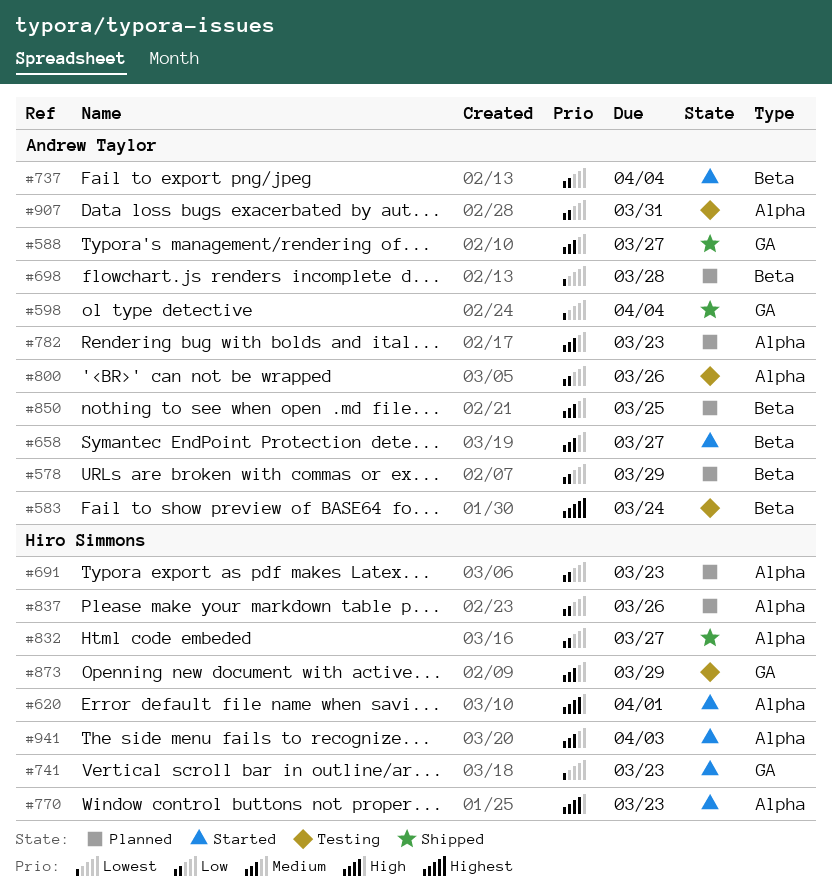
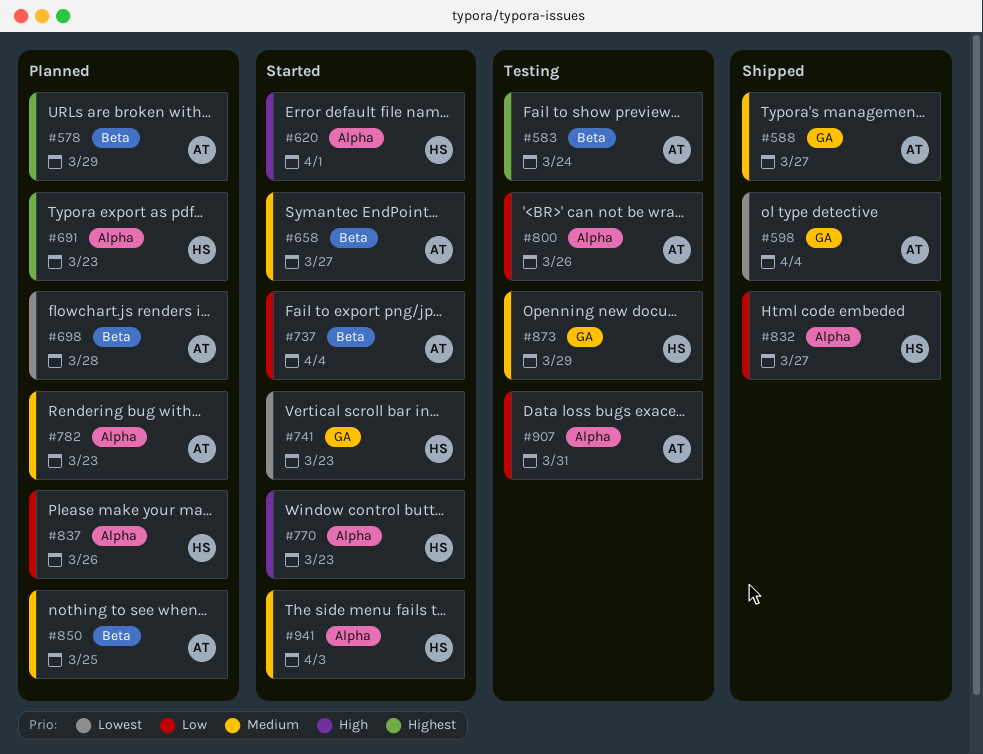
#578, priority: Low -> Highest
#691, priority: Low -> Highest

